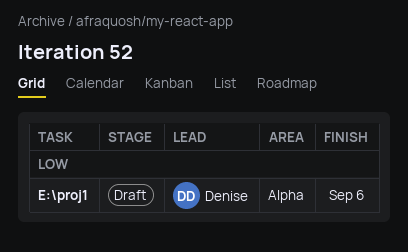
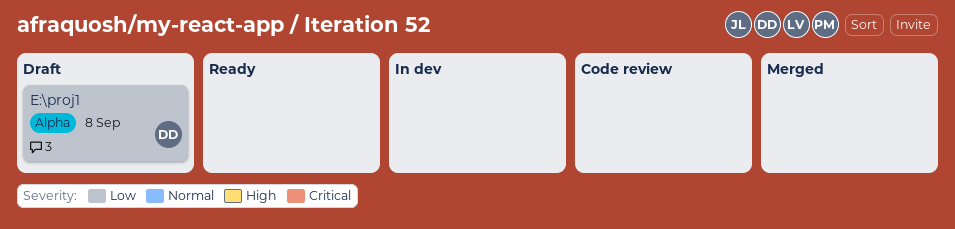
E:\proj1, due: Sep 6 -> Sep 8

